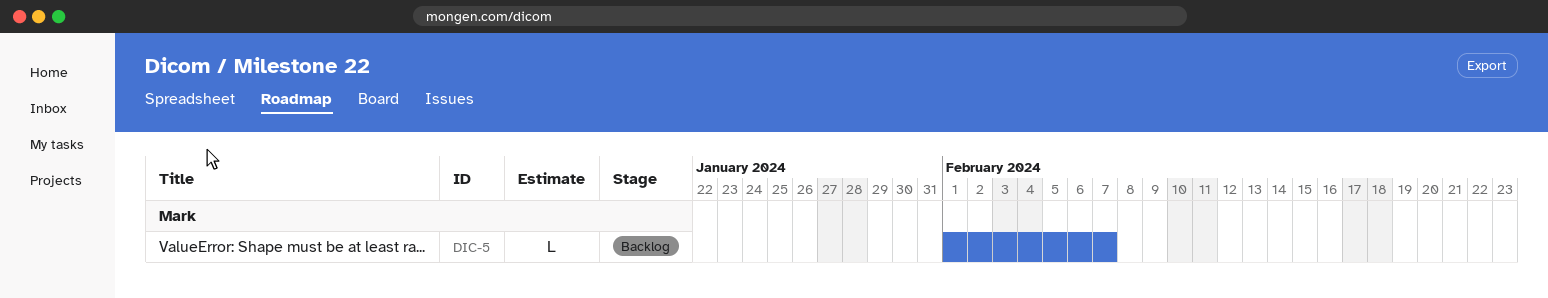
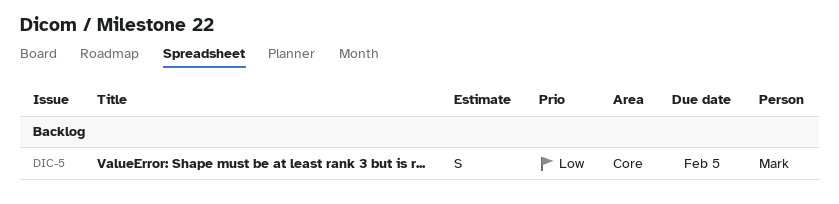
DIC-5, estimate: L -> S
DIC-5, due: Feb 7 -> Feb 5

